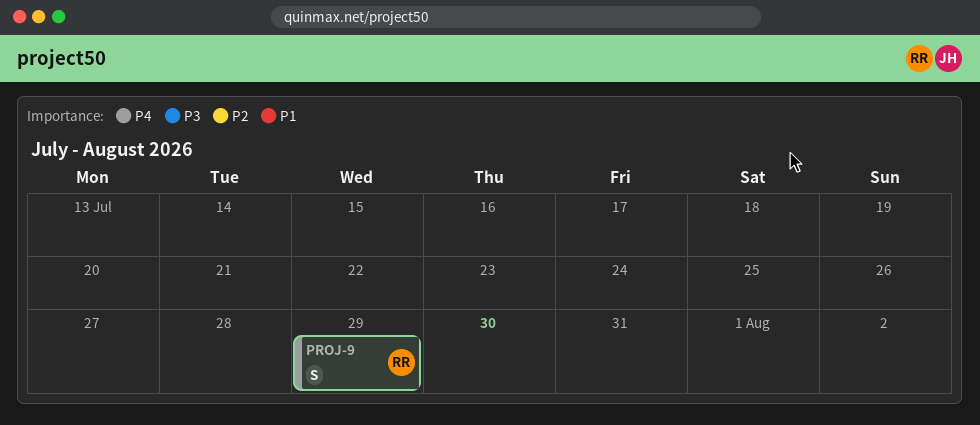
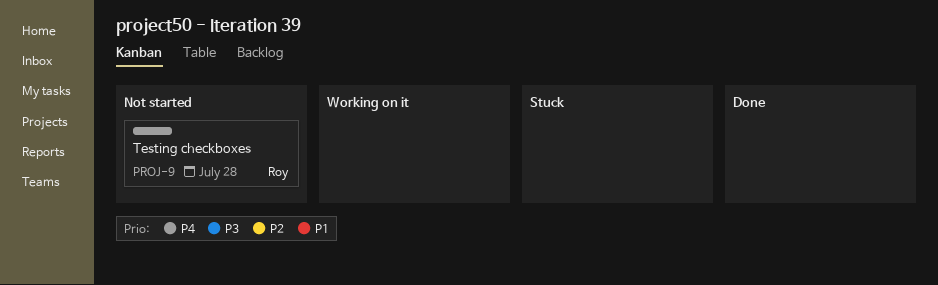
PROJ-9, due: Jul 29 -> Jul 28

